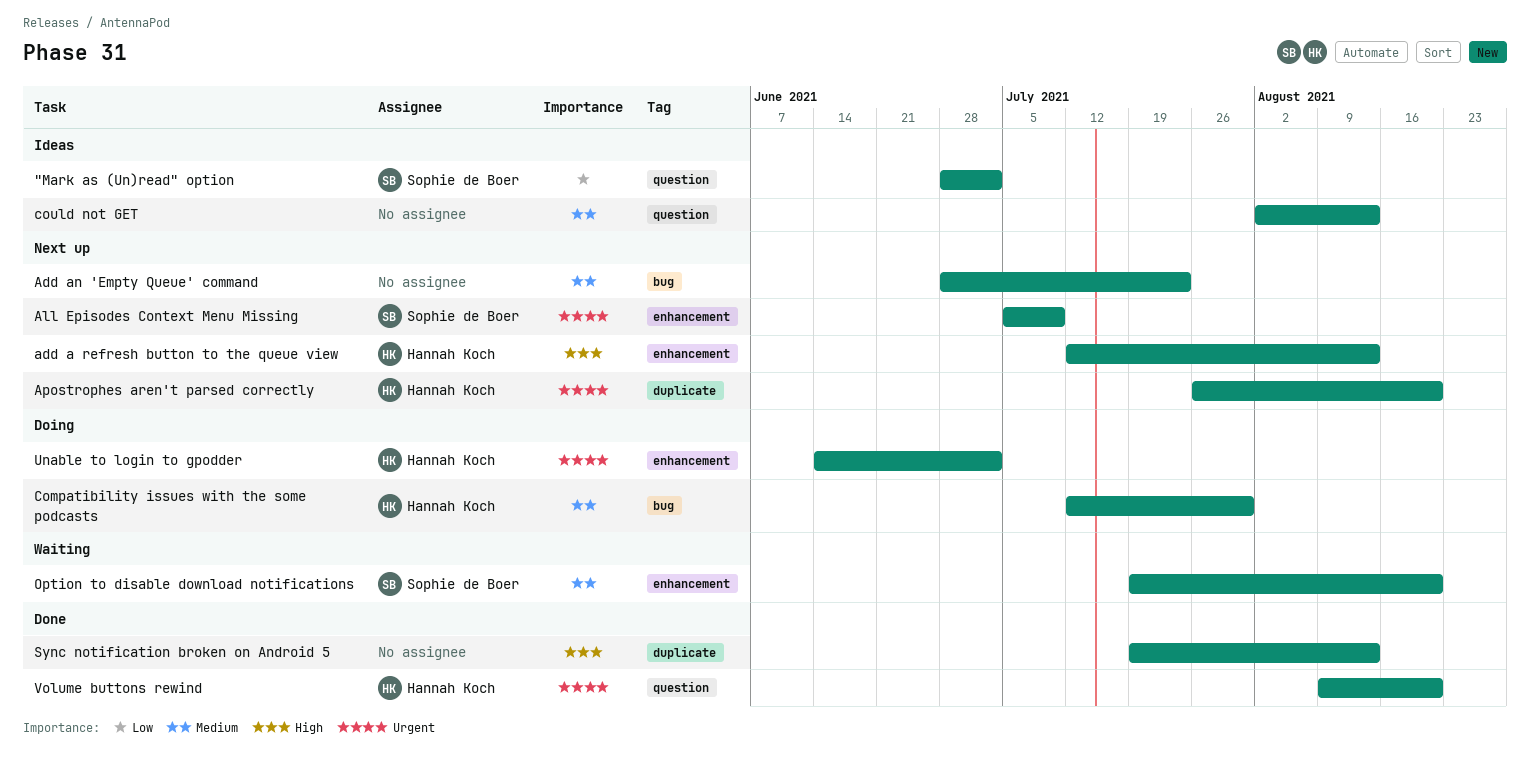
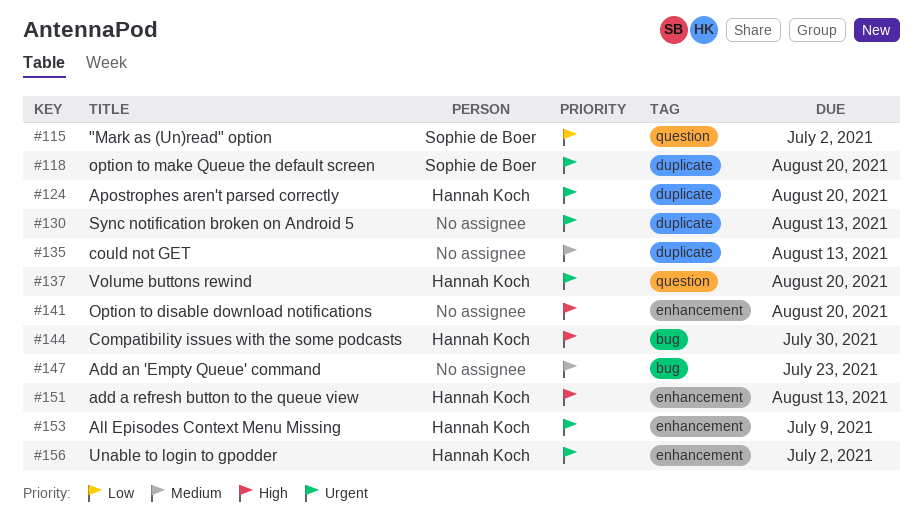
All Episodes Context Menu Missing, owner: Sophie de Boer -> Hannah Koch
Compatibility issues with the some podcasts, priority: Medium -> High
could not GET, label: question -> duplicate
Option to disable download notifications, owner: Sophie de Boer -> none
Option to disable download notifications, priority: Medium -> High
option to make Queue the default screen: none -> present
Sync notification broken on Android 5, priority: High -> Urgent

